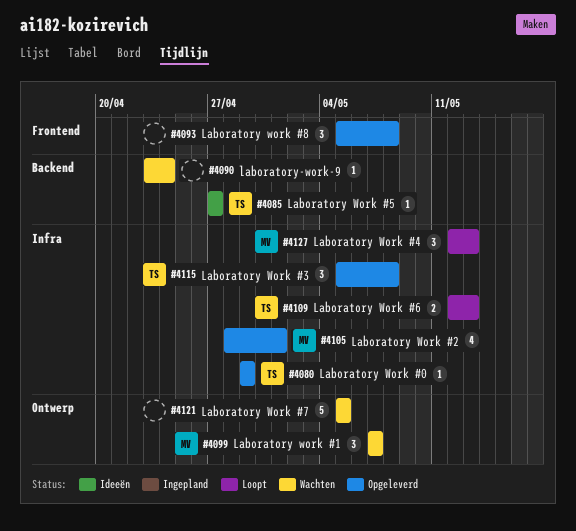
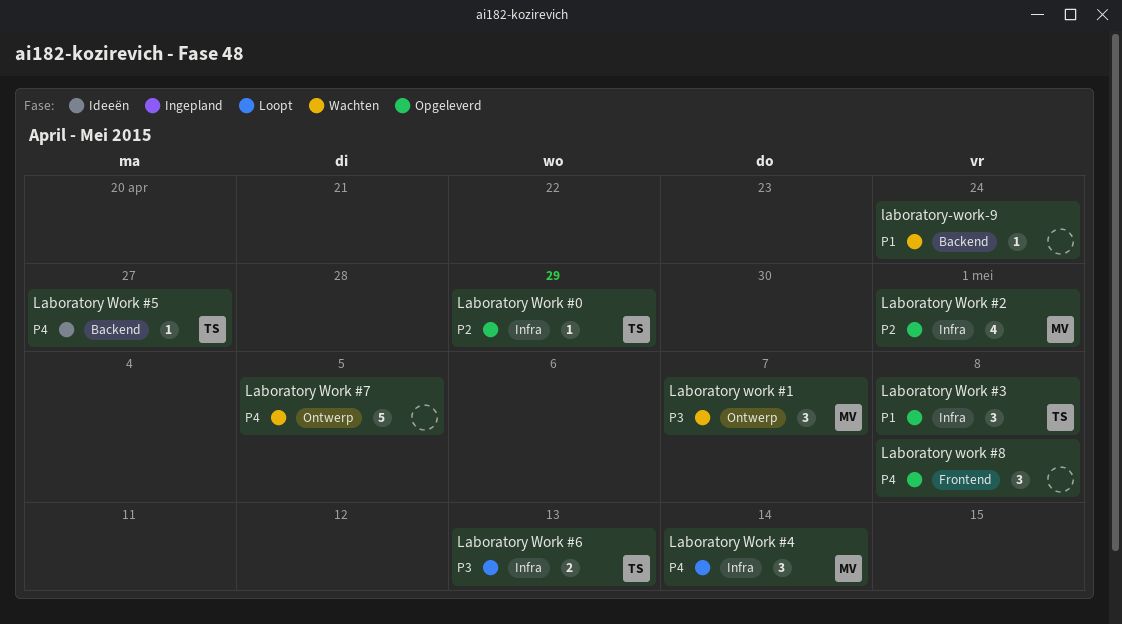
Laboratory Work #4, due: May 13 -> May 14

